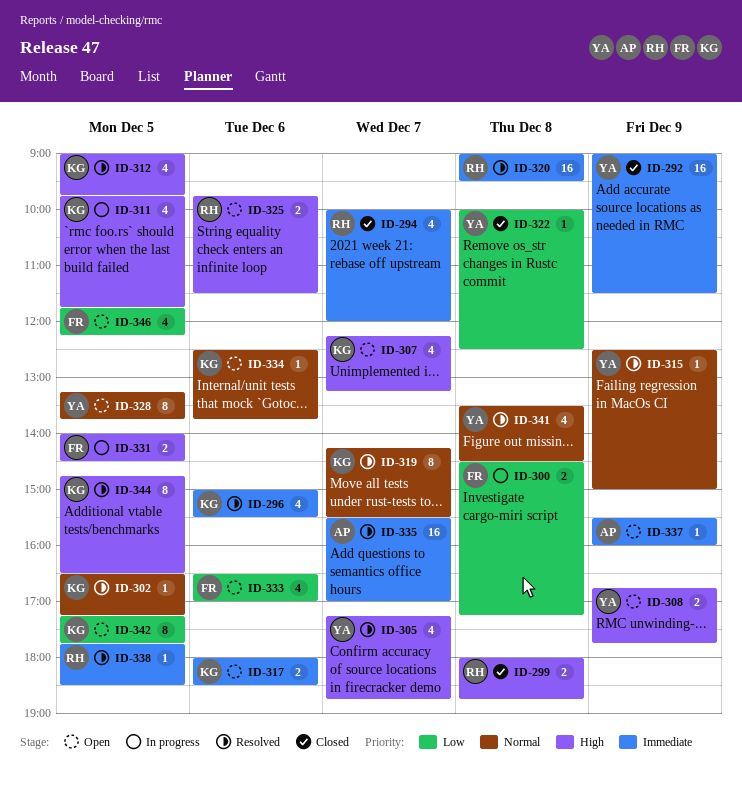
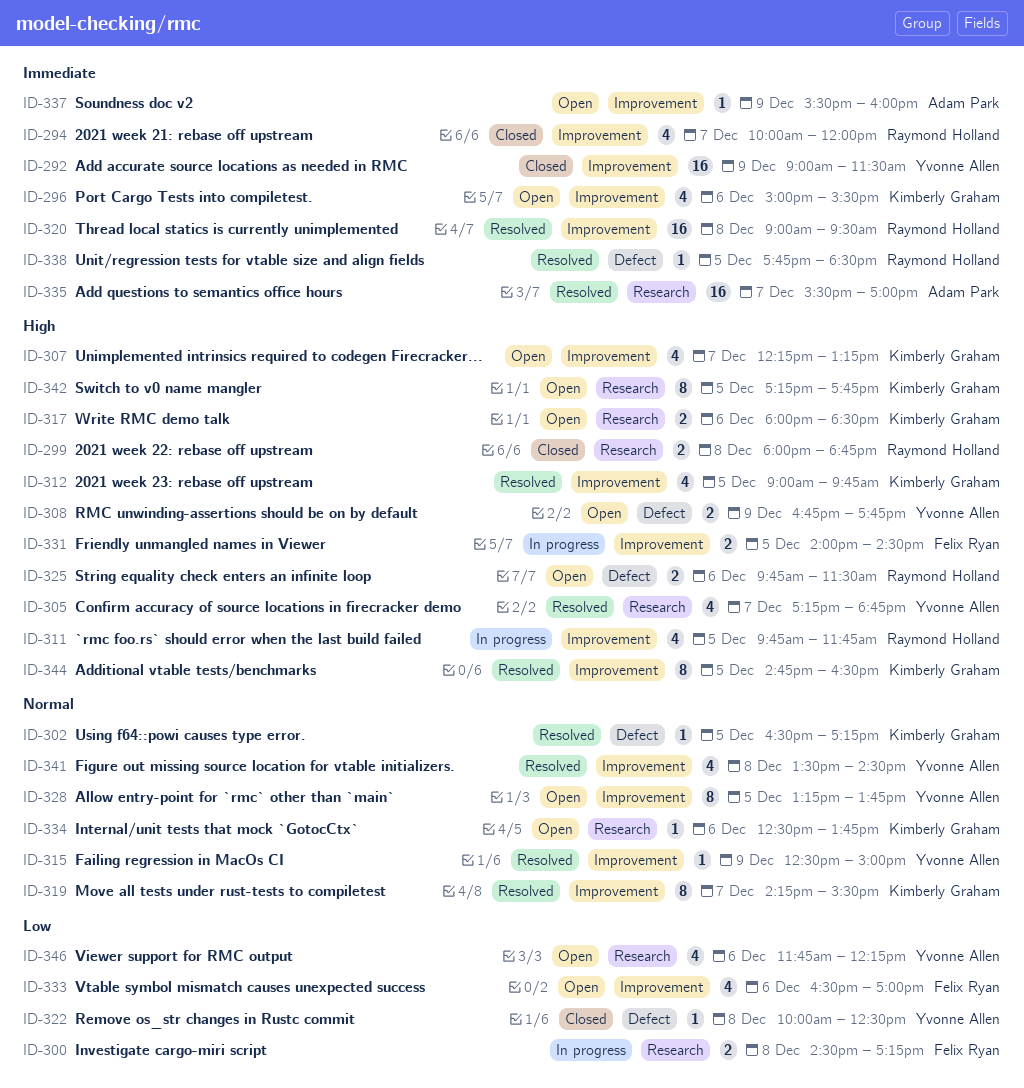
ID-296, status: Resolved -> Open
ID-311, owner: Kimberly Graham -> Raymond Holland
ID-317, priority: Immediate -> High
ID-342, priority: Low -> High
ID-346, owner: Felix Ryan -> Yvonne Allen
ID-346, day: Dec 5 -> Dec 6

